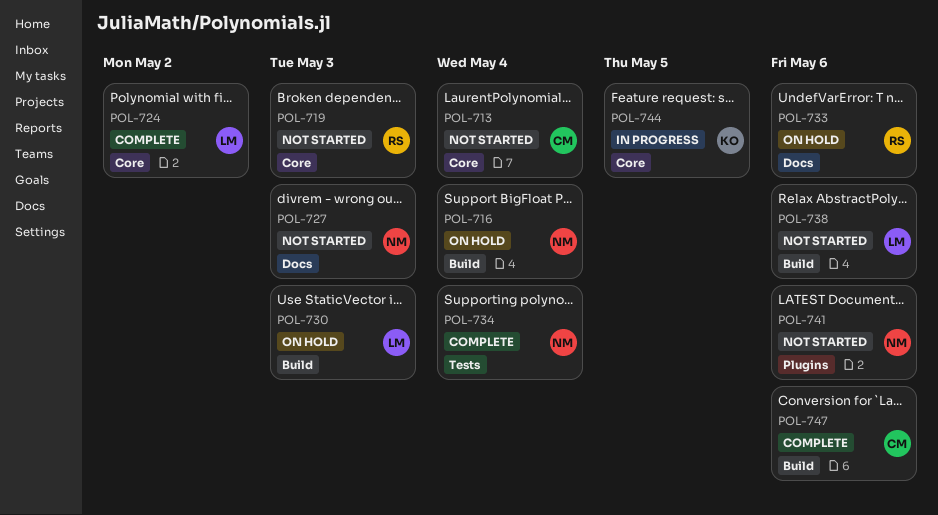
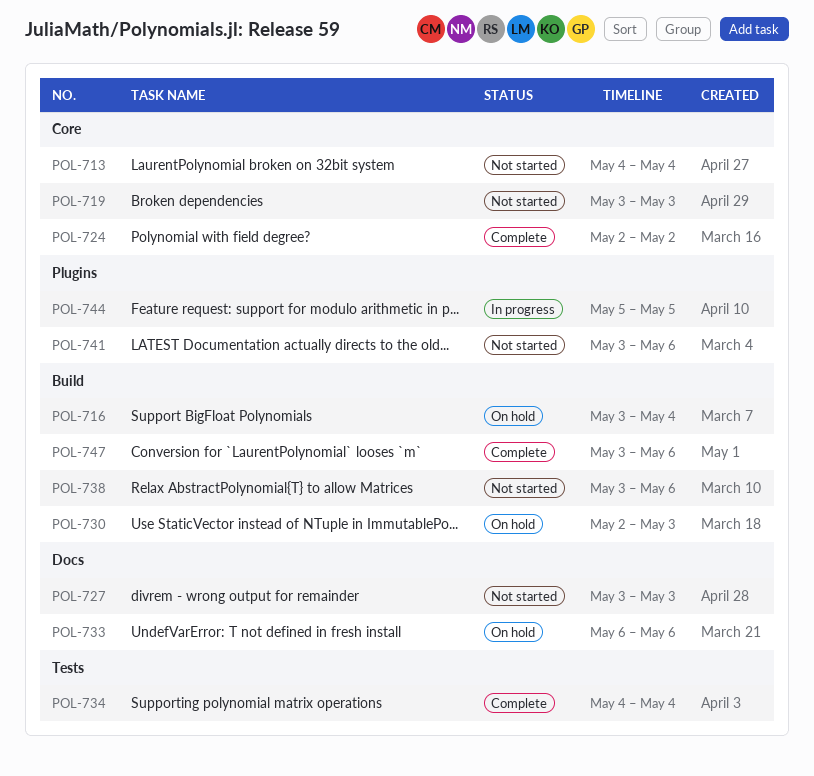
POL-744, label: Core -> Plugins

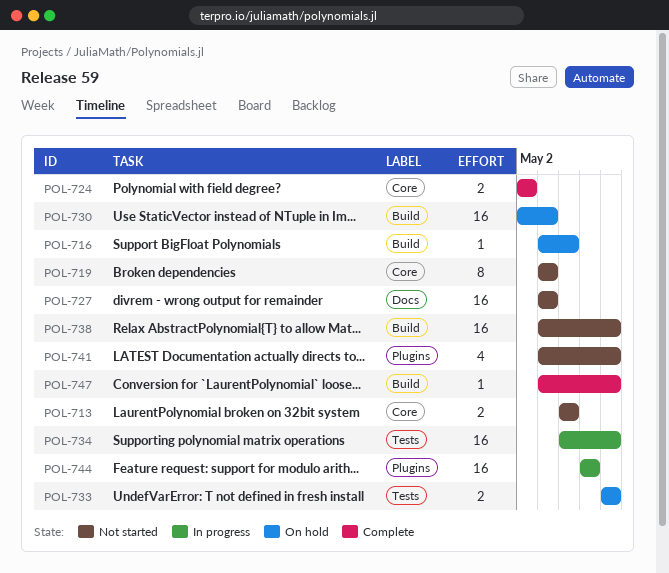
POL-733, label: Docs -> Tests
POL-734, status: Complete -> In progress
POL-734, due: May 4 -> May 6

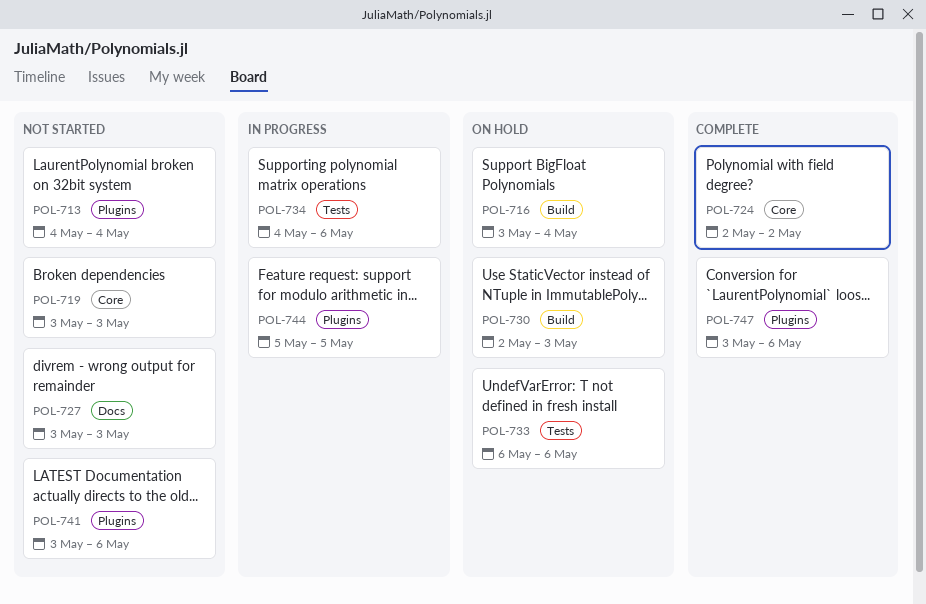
POL-713, label: Core -> Plugins
POL-738: present -> none
POL-747, label: Build -> Plugins

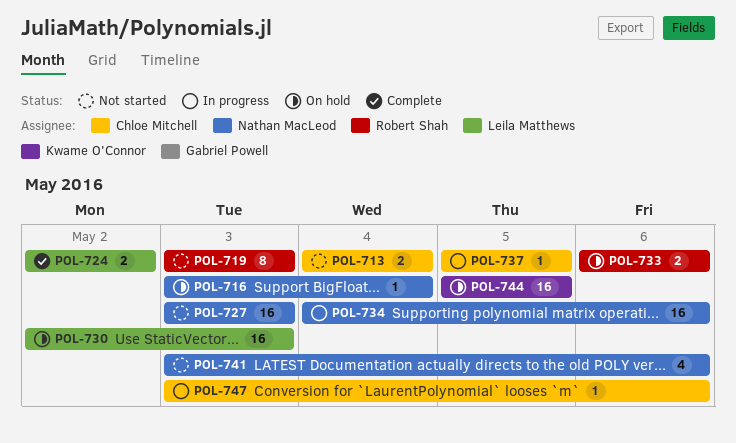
POL-737: none -> present
POL-744, status: In progress -> On hold
POL-747, status: Complete -> In progress

